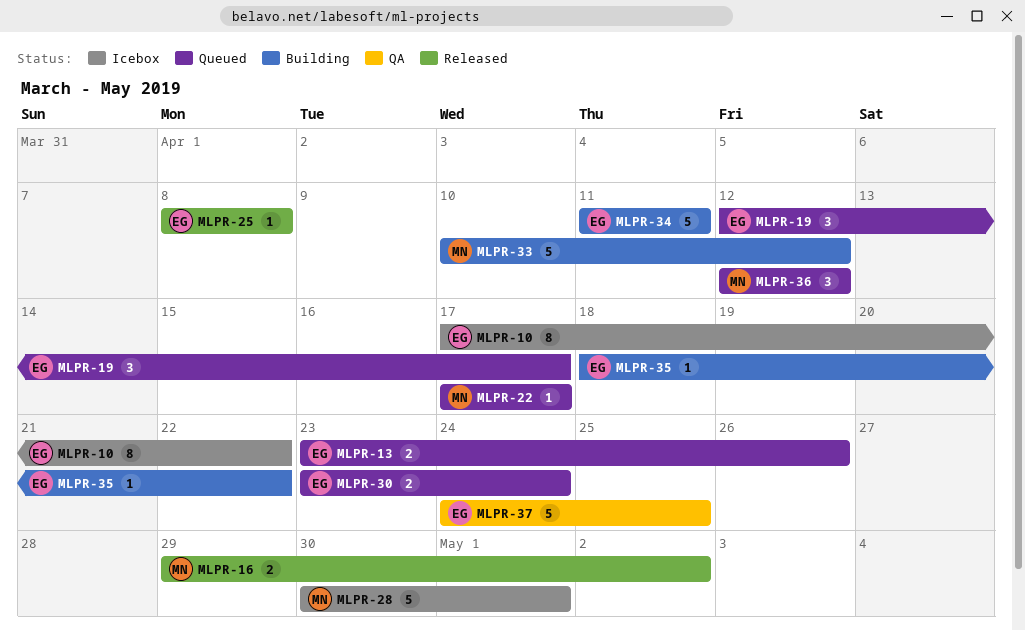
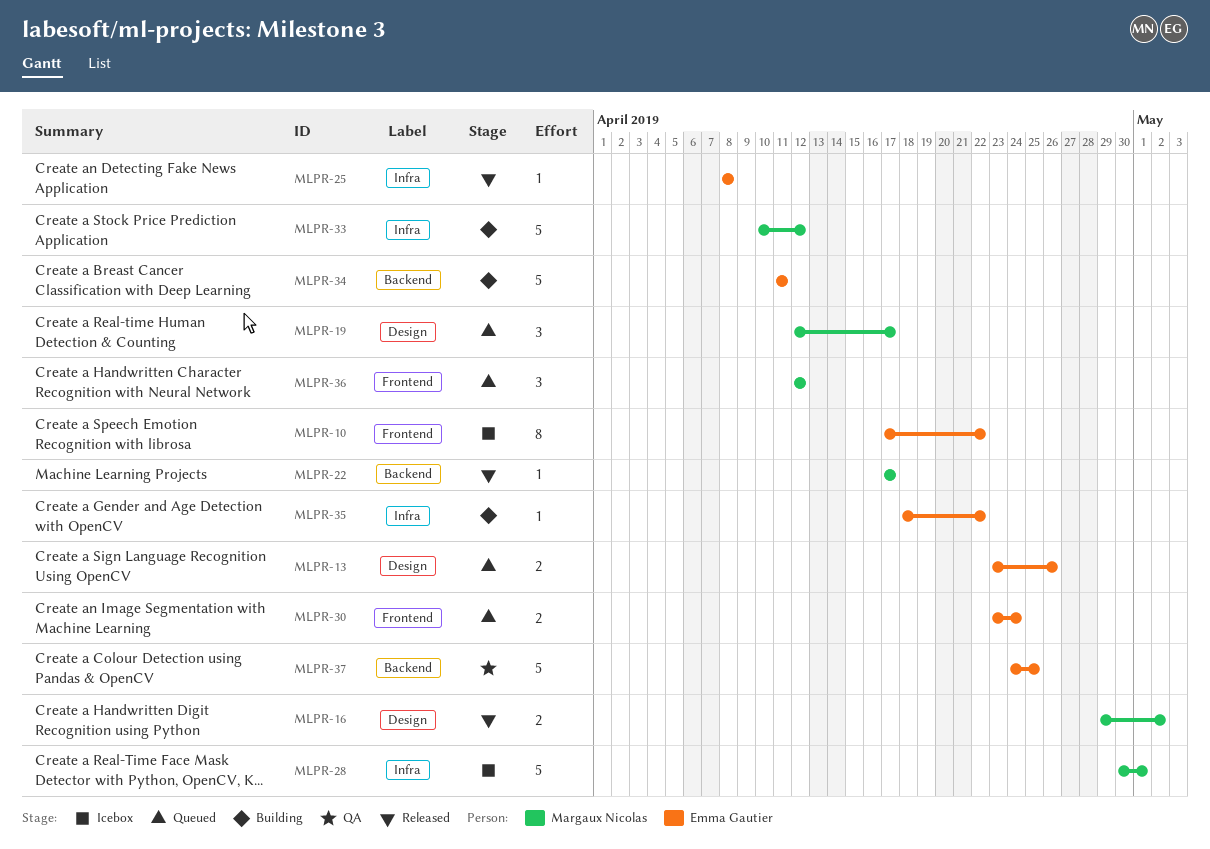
MLPR-19, owner: Emma Gautier -> Margaux Nicolas
MLPR-22, status: Queued -> Released

